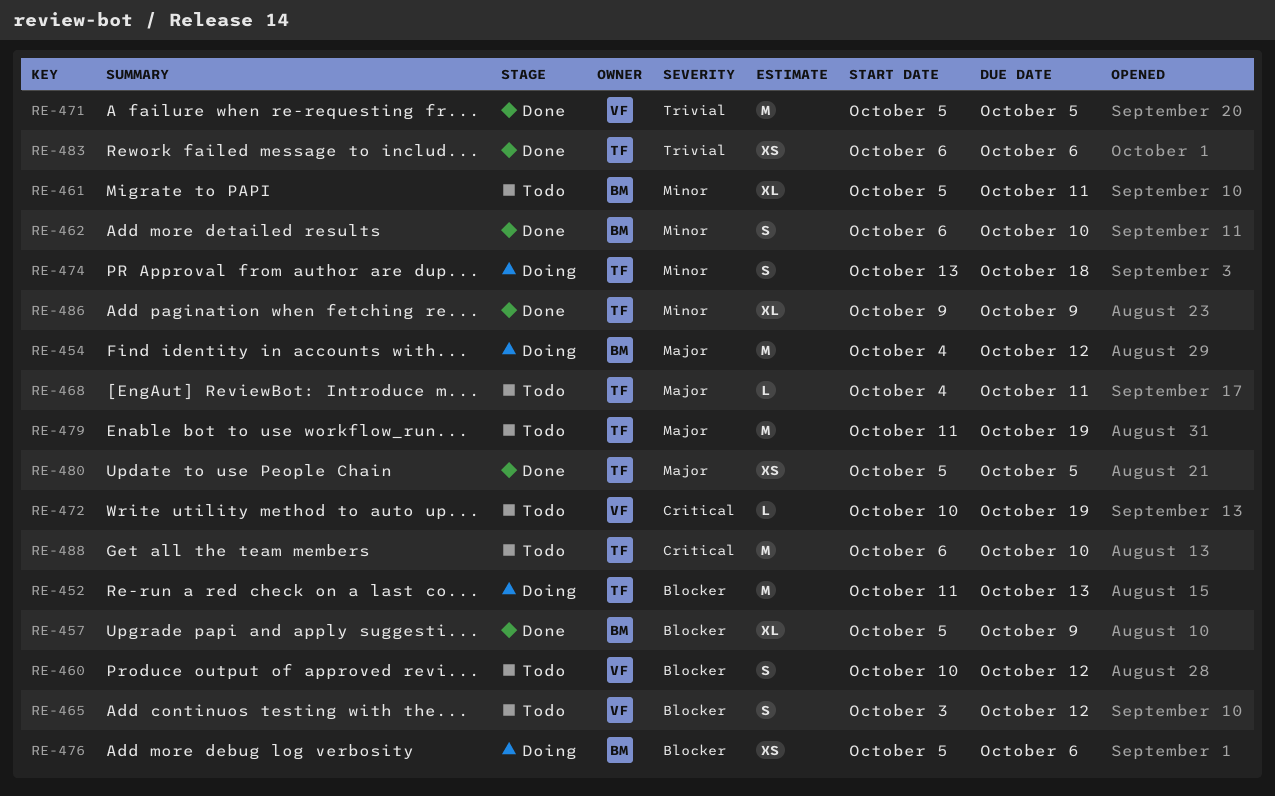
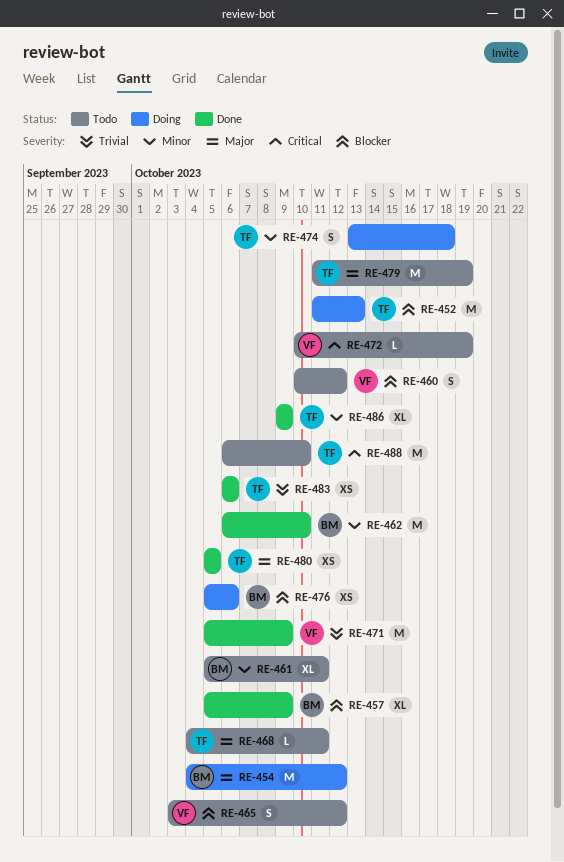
RE-462, estimate: S -> M
RE-471, due: Oct 5 -> Oct 9

